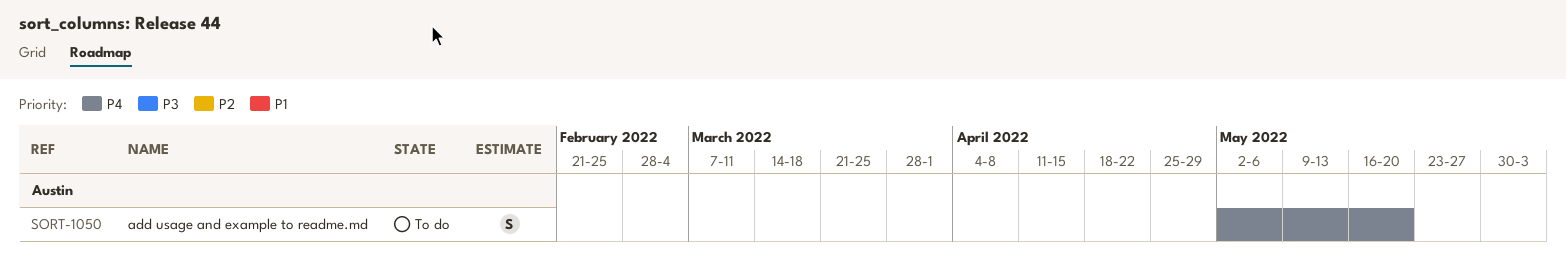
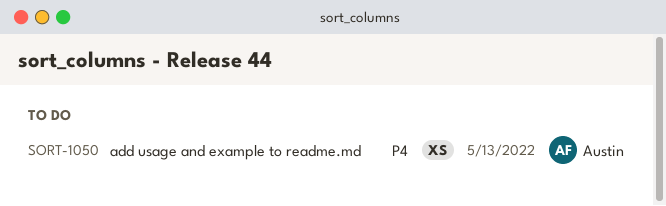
SORT-1050, estimate: S -> XS
SORT-1050, due: May 20 -> May 13

